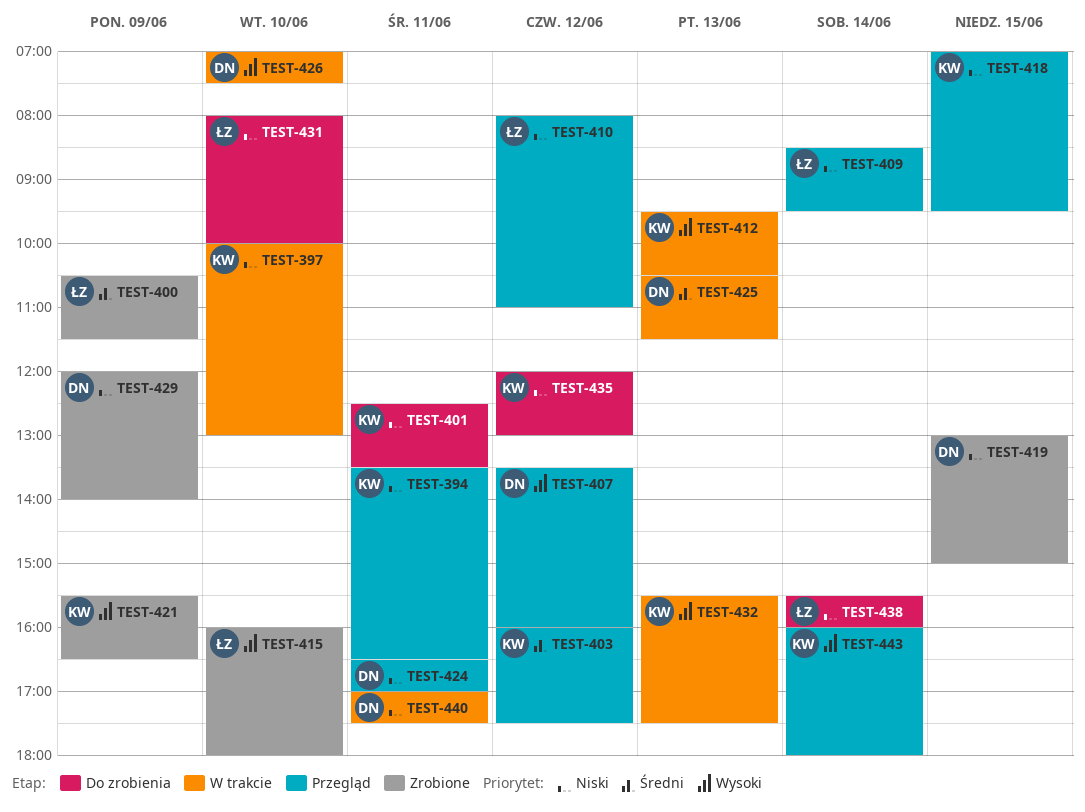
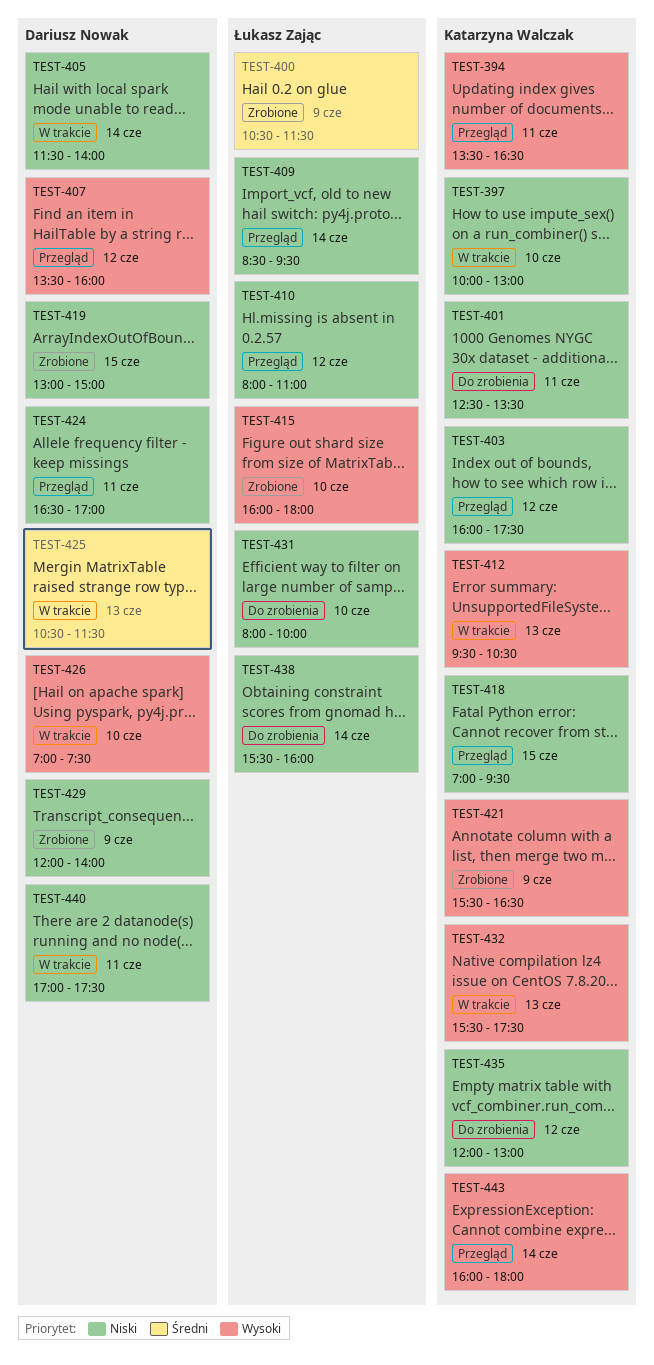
TEST-394, priority: Niski -> Wysoki
TEST-403, priority: Średni -> Niski
TEST-405: none -> present

